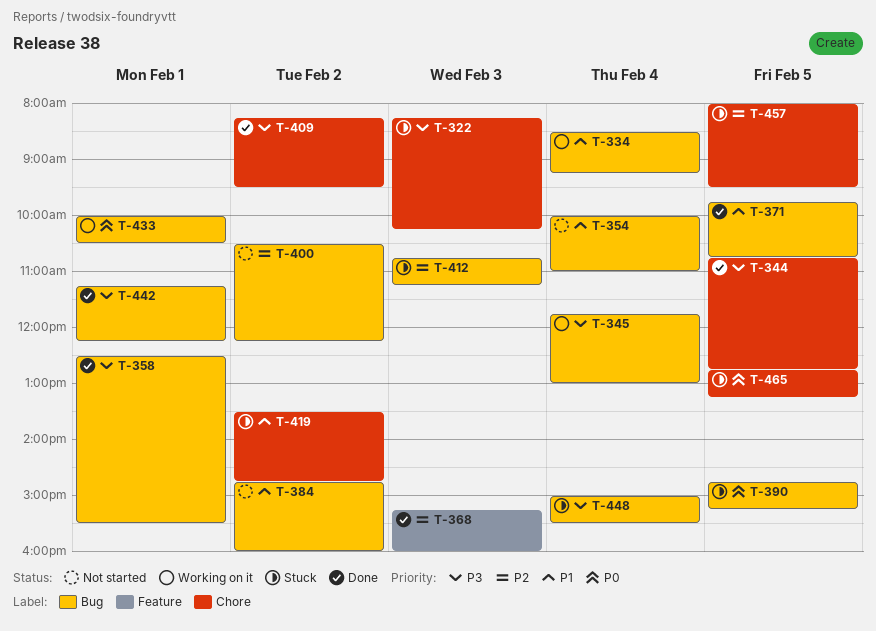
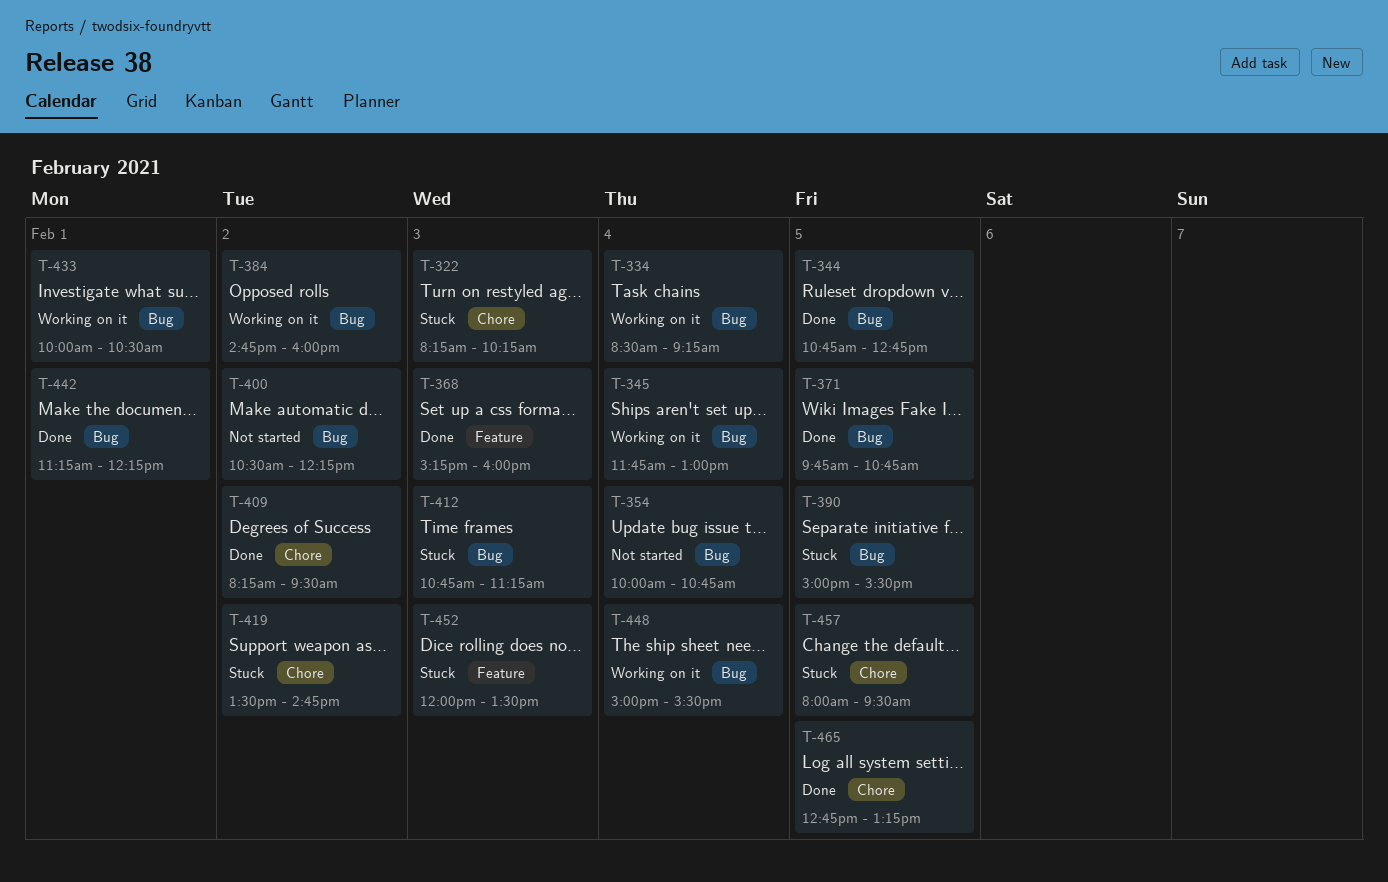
T-344, label: Chore -> Bug
T-354, ends: 11:00 -> 10:45
T-358: present -> none
T-384, status: Not started -> Working on it
T-390, begins: 14:45 -> 15:00
T-390, ends: 15:15 -> 15:30
T-448, status: Stuck -> Working on it
T-452: none -> present
T-465, status: Stuck -> Done

